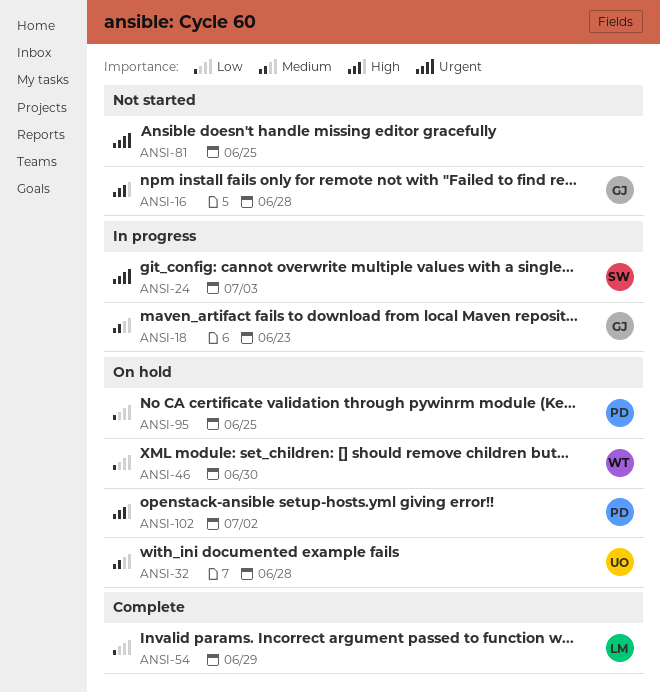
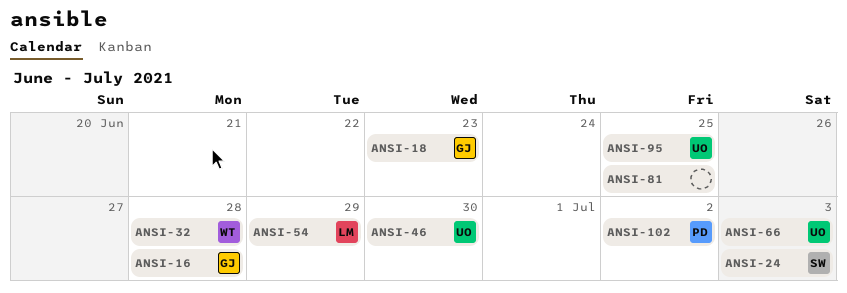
ANSI-32, owner: UO -> WT
ANSI-46, owner: WT -> UO
ANSI-66: none -> present
ANSI-95, owner: PD -> UO

